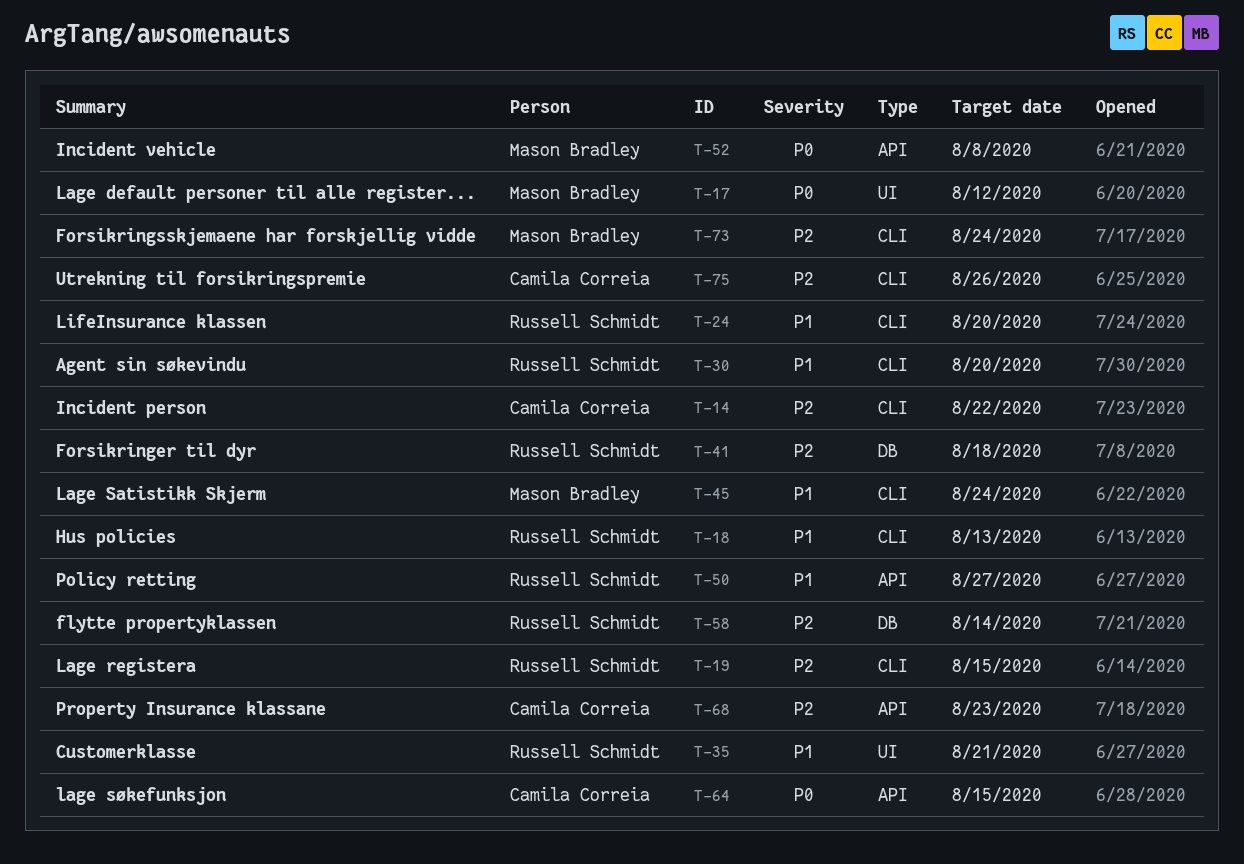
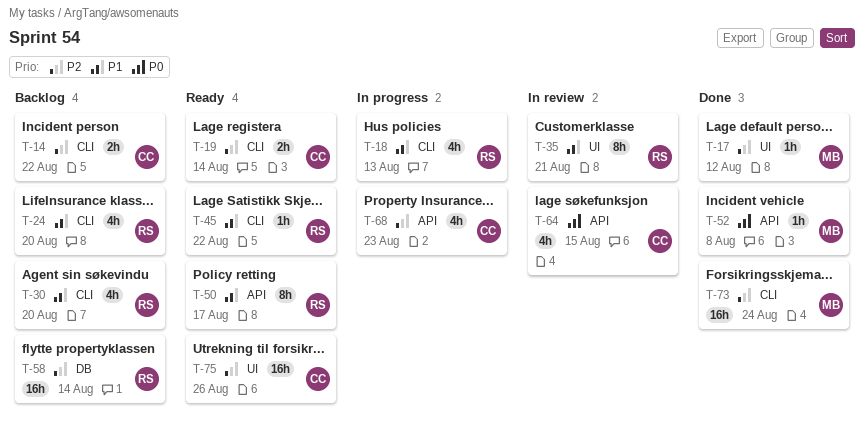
T-17, priority: P0 -> P2
T-19, owner: Russell Schmidt -> Camila Correia
T-19, due: Aug 15 -> Aug 14
T-41: present -> none
T-45, owner: Mason Bradley -> Russell Schmidt
T-45, due: Aug 24 -> Aug 22
T-50, due: Aug 27 -> Aug 17
T-75, label: CLI -> UI

